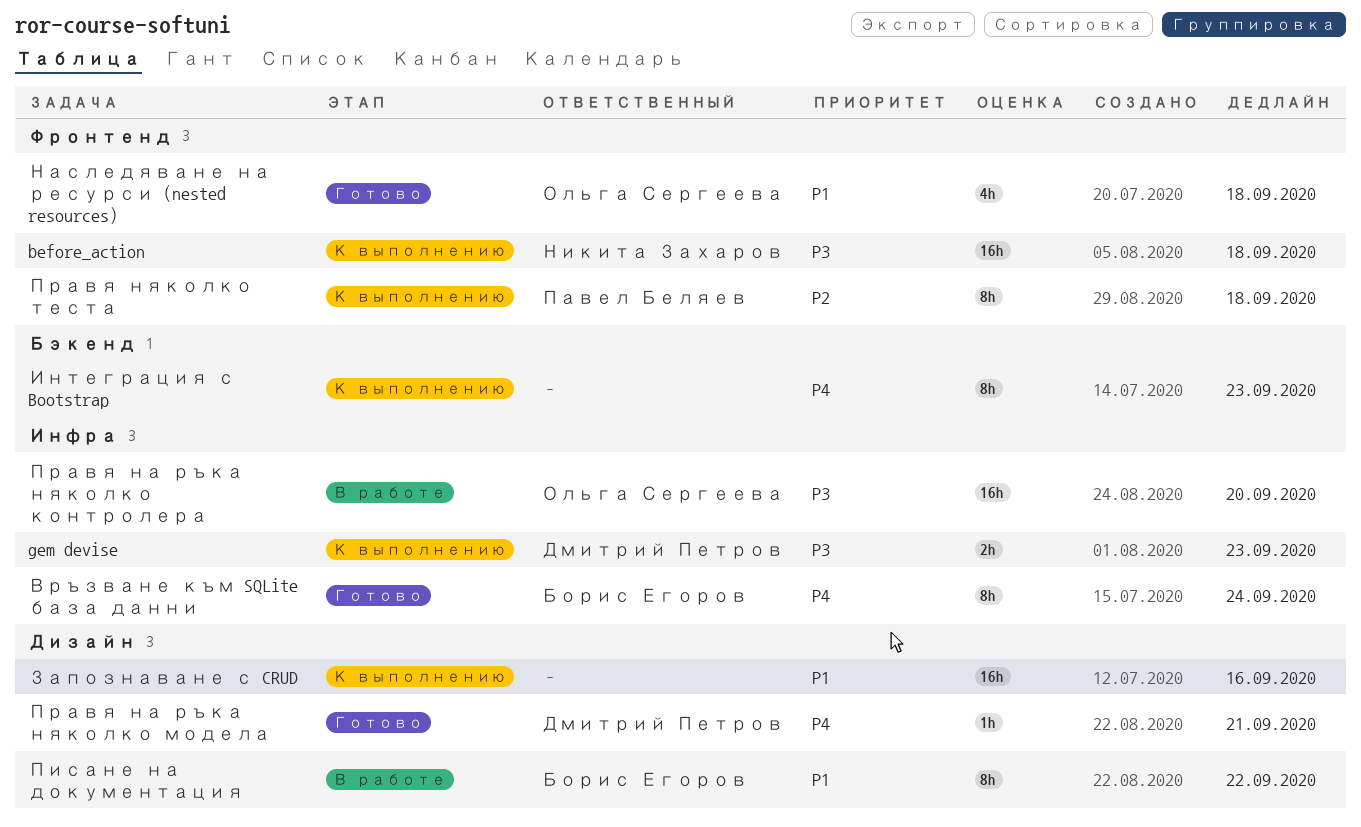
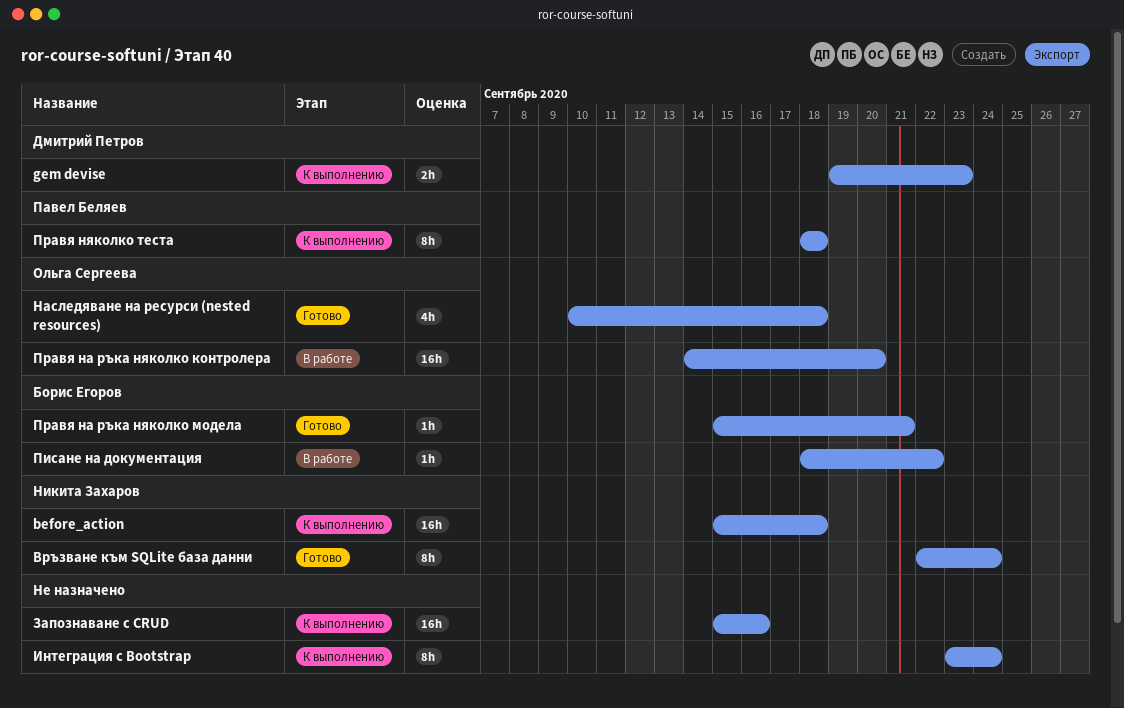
Връзване към SQLite база данни, owner: Борис Егоров -> Никита Захаров
Интеграция с Bootstrap, due: Sep 23 -> Sep 24
Писане на документация, estimate: 8h -> 1h
Правя на ръка няколко модела, owner: Дмитрий Петров -> Борис Егоров

